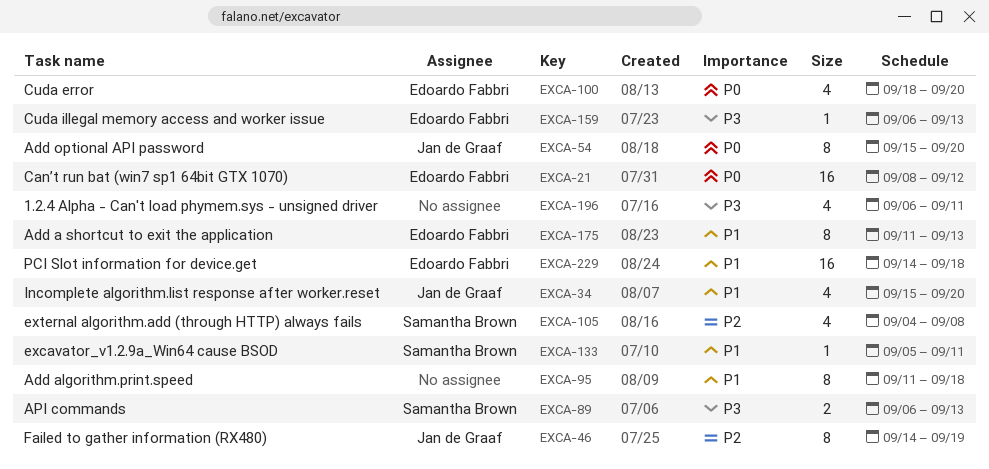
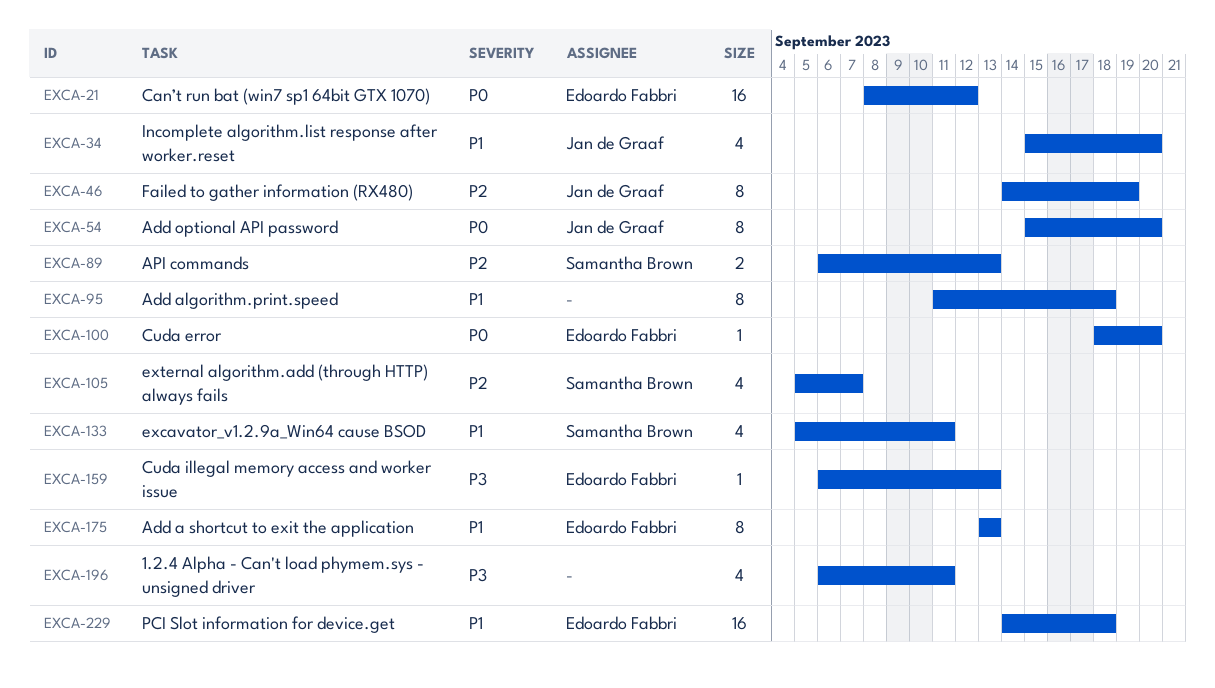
EXCA-89, priority: P3 -> P2
EXCA-100, estimate: 4 -> 1
EXCA-105, start: Sep 4 -> Sep 5
EXCA-105, due: Sep 8 -> Sep 7
EXCA-133, estimate: 1 -> 4
EXCA-175, start: Sep 11 -> Sep 13

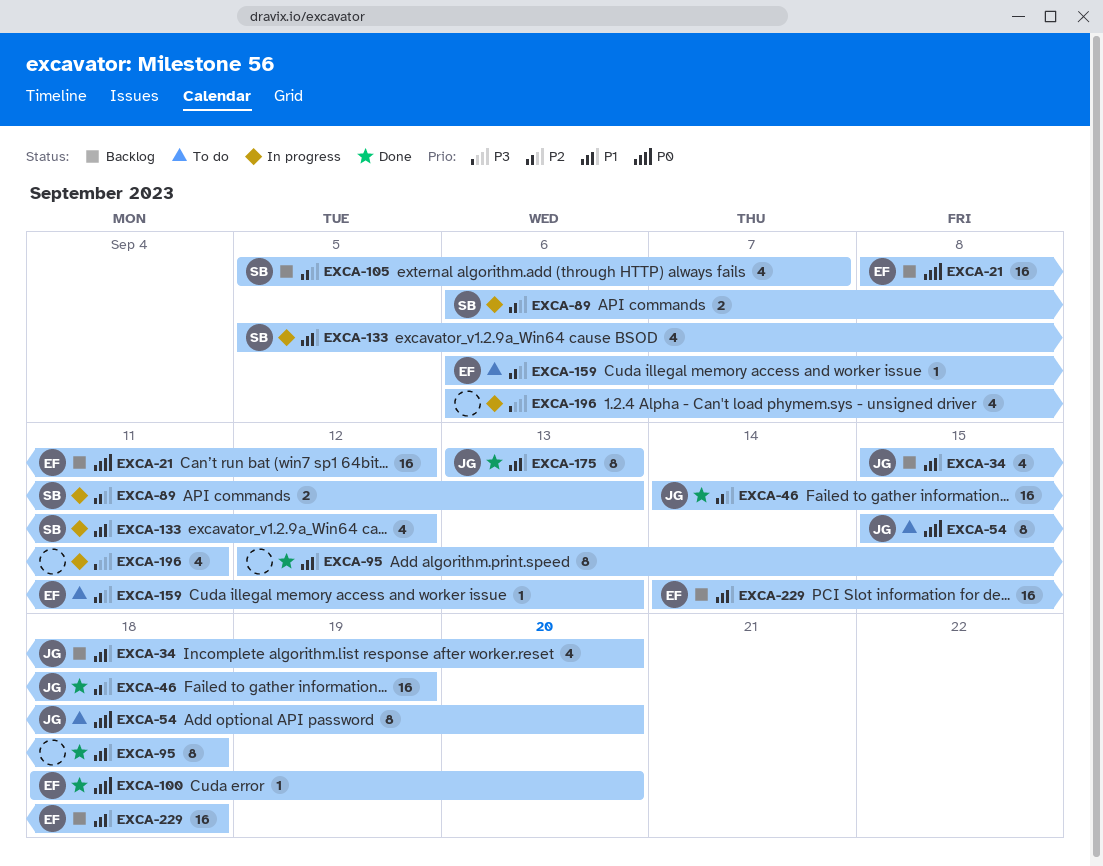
EXCA-46, estimate: 8 -> 16
EXCA-95, start: Sep 11 -> Sep 12
EXCA-133, due: Sep 11 -> Sep 12
EXCA-159, priority: P3 -> P2
EXCA-175, owner: Edoardo Fabbri -> Jan de Graaf

